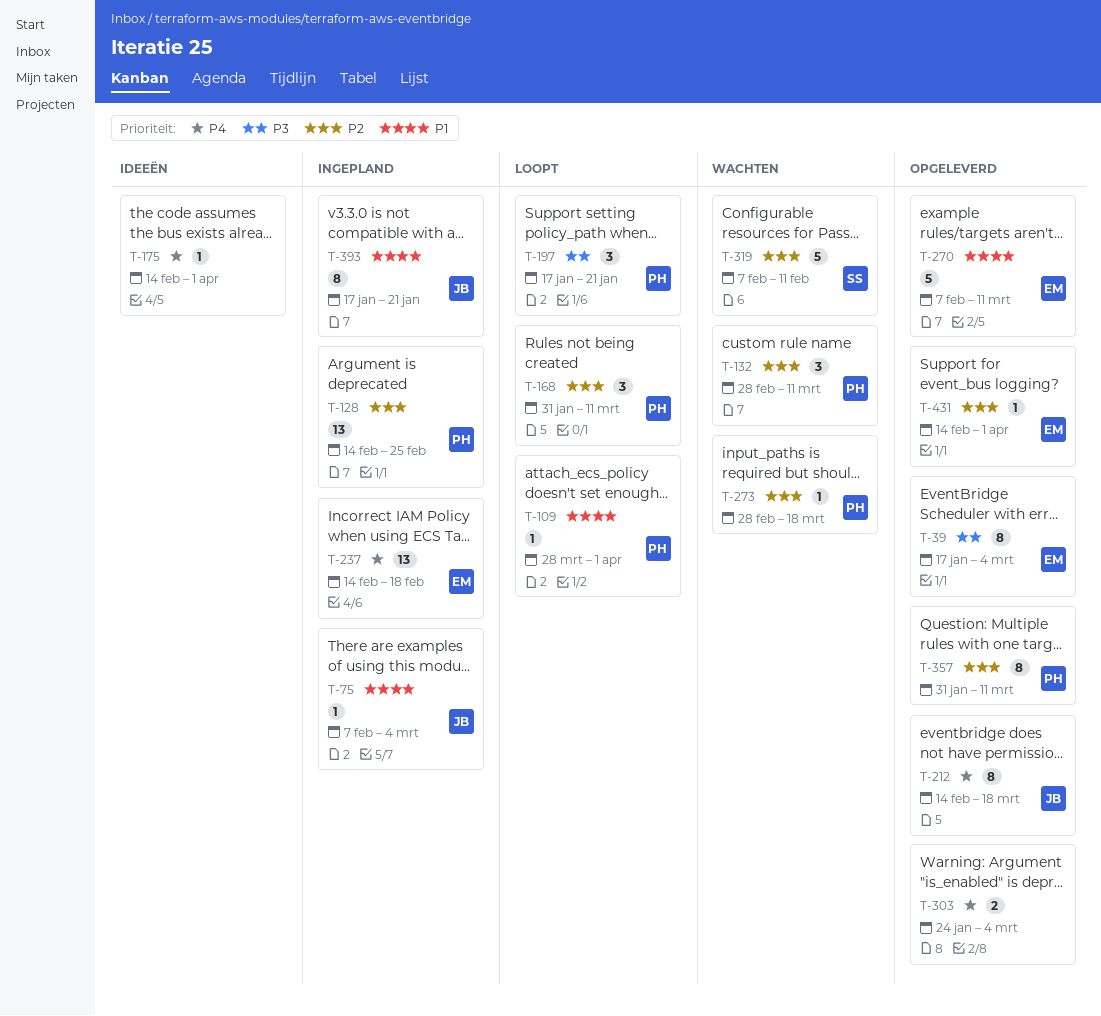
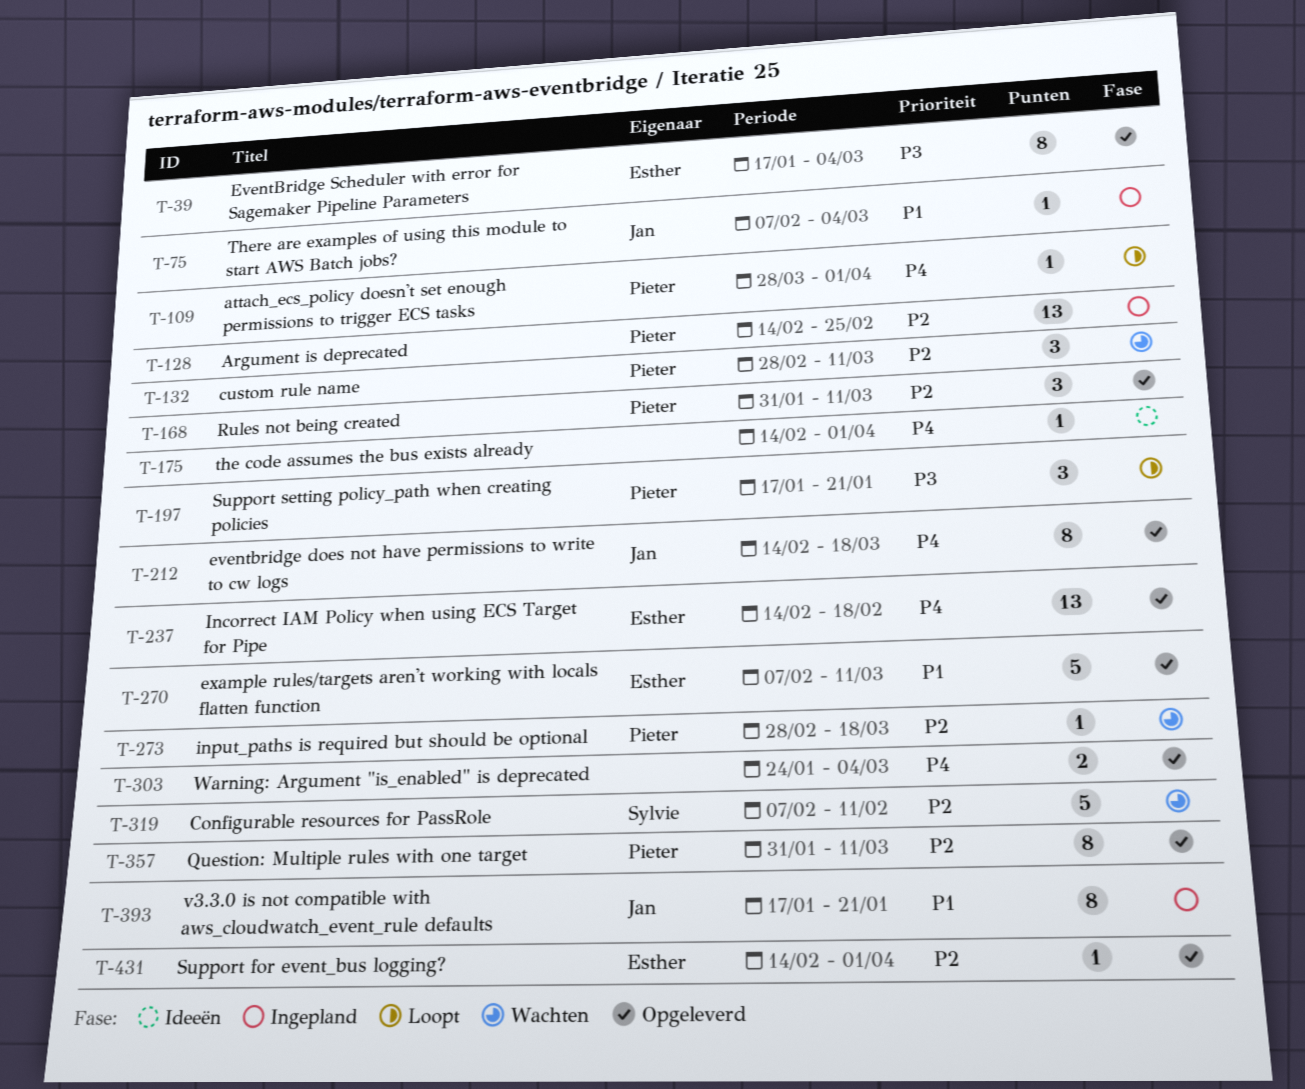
T-109, priority: P1 -> P4
T-168, status: Loopt -> Opgeleverd
T-237, status: Ingepland -> Opgeleverd

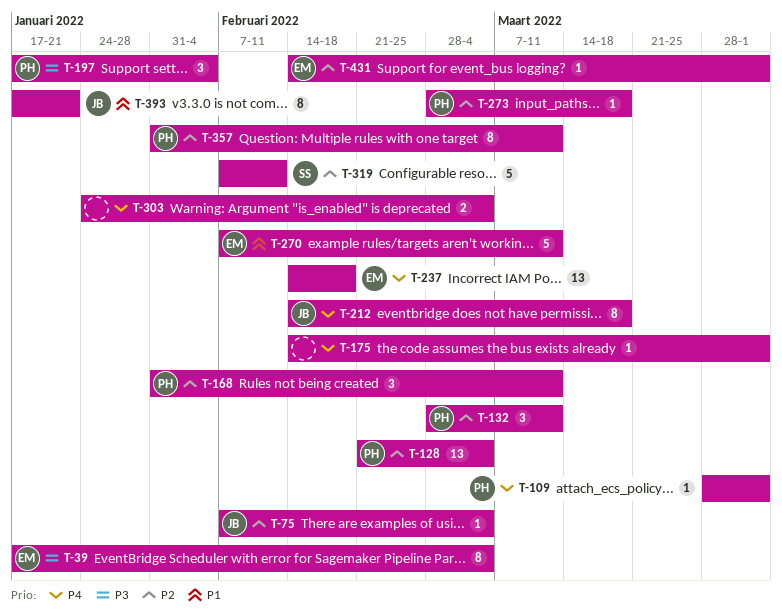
T-75, priority: P1 -> P2
T-128, start: Feb 14 -> Feb 21
T-128, due: Feb 25 -> Mar 4
T-197, due: Jan 21 -> Feb 4

